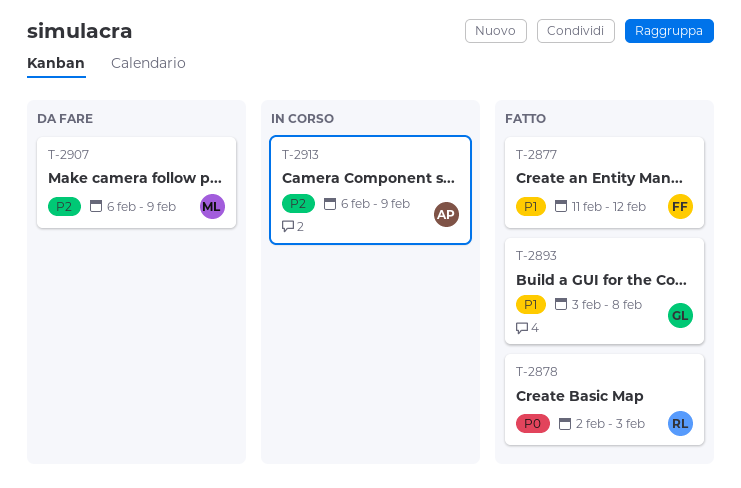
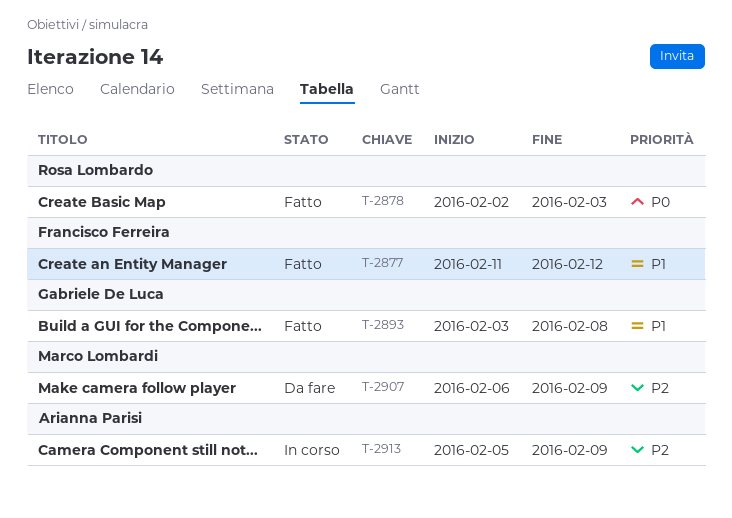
T-2913, start: Feb 6 -> Feb 5

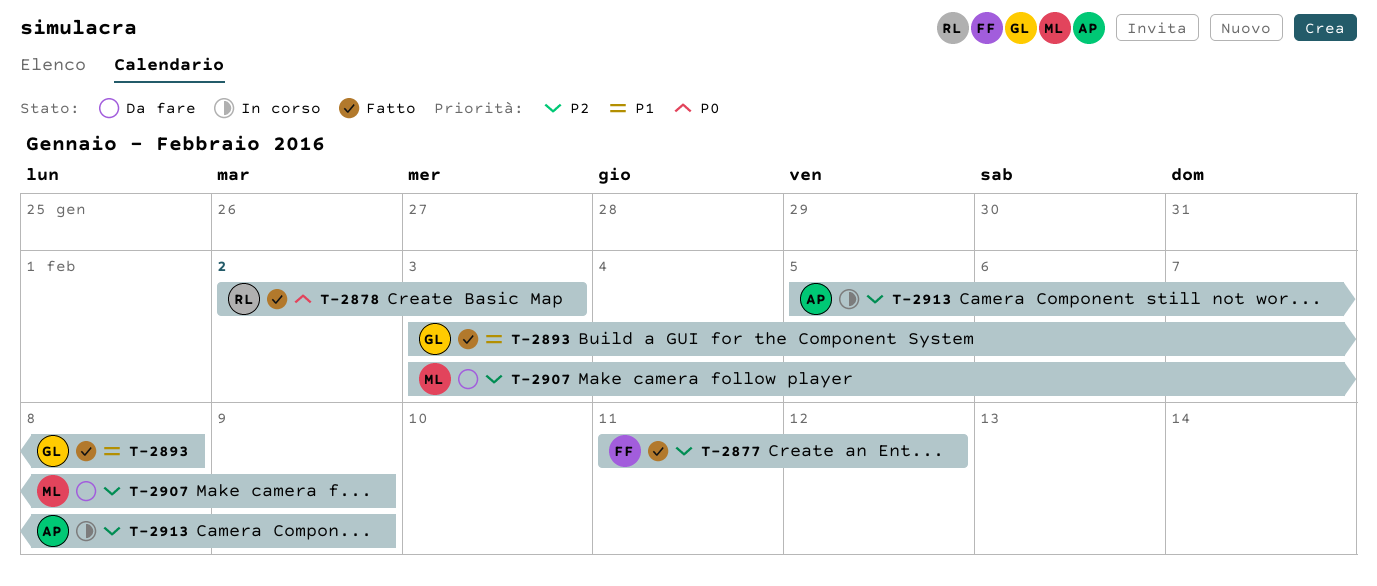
T-2877, priority: P1 -> P2
T-2907, start: Feb 6 -> Feb 3

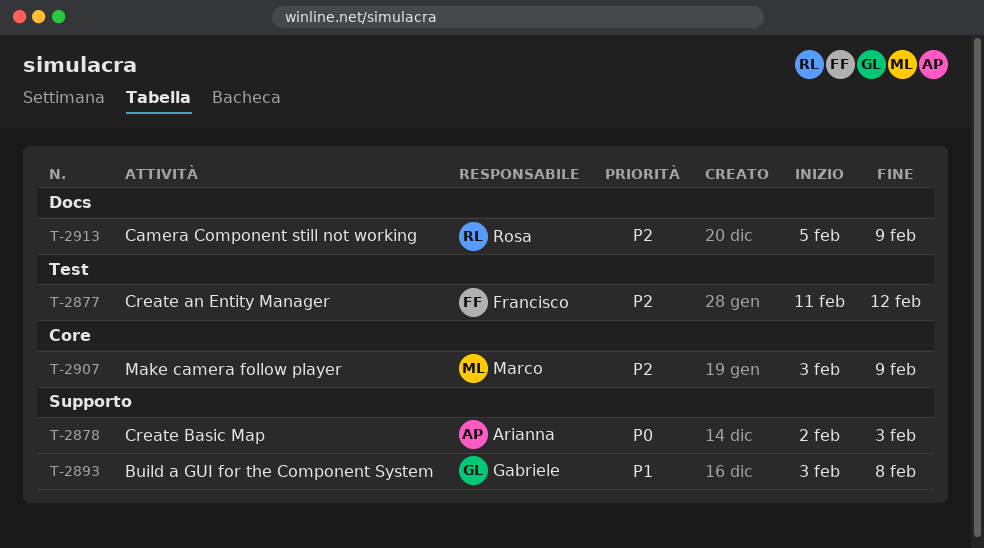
T-2878, owner: Rosa -> Arianna
T-2913, owner: Arianna -> Rosa

